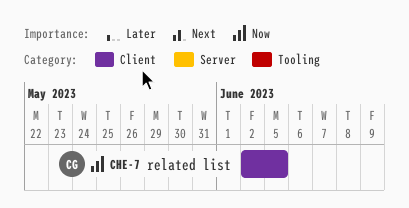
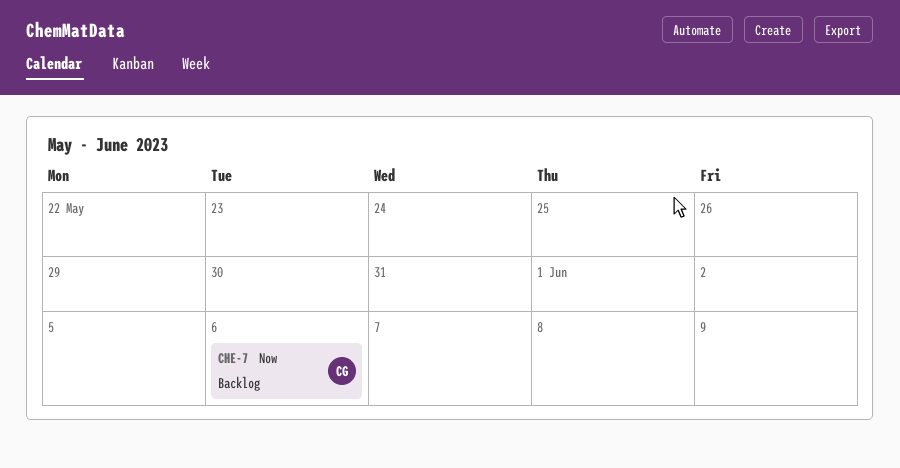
CHE-7, due: Jun 5 -> Jun 6

